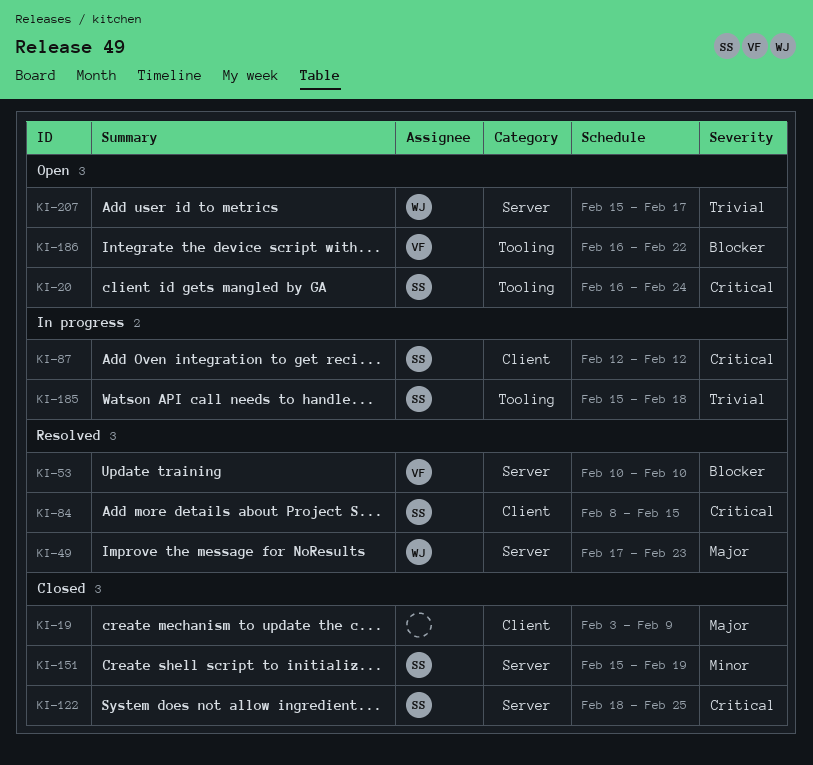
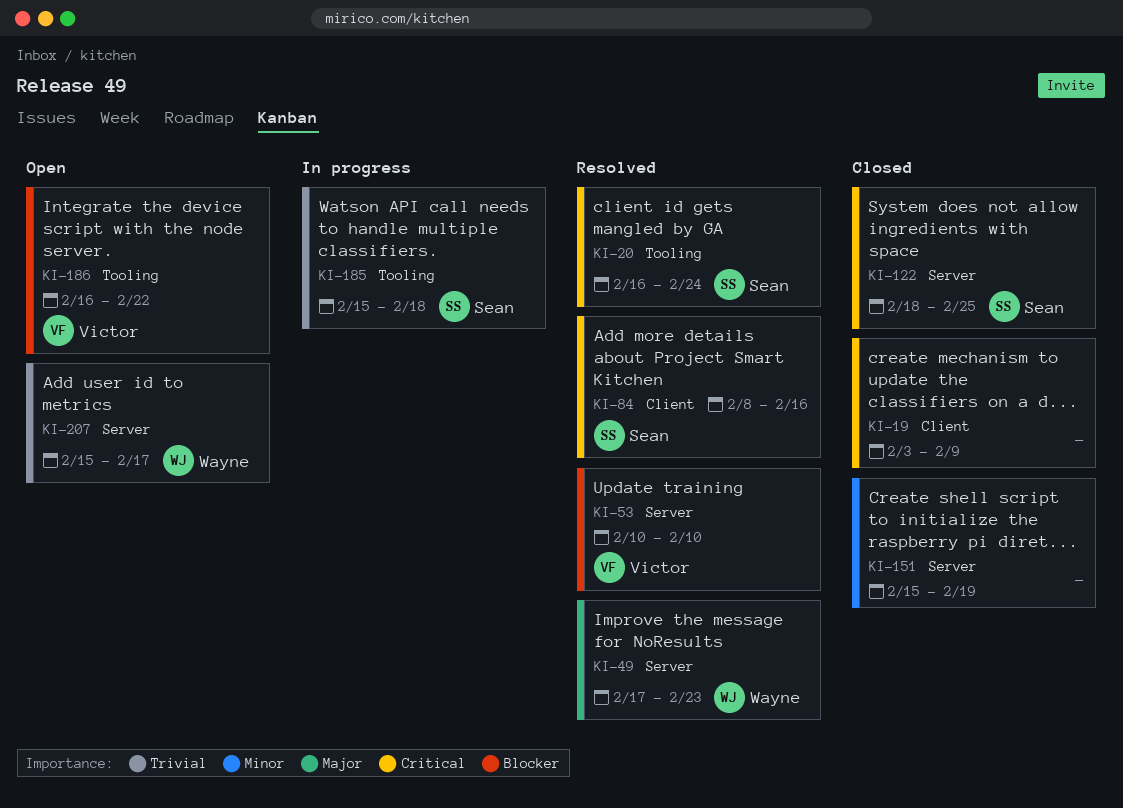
KI-19, priority: Major -> Critical
KI-20, status: Open -> Resolved
KI-84, due: Feb 15 -> Feb 16
KI-87: present -> none
KI-151, owner: Sean -> none

